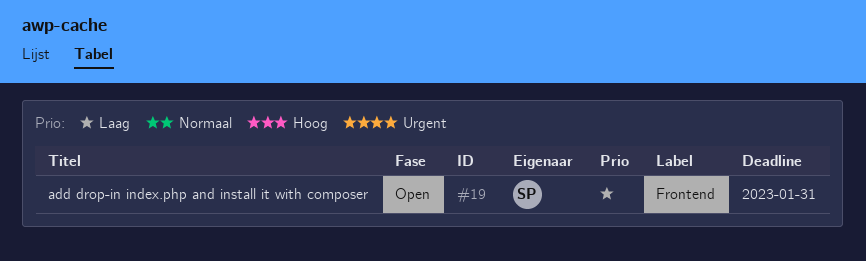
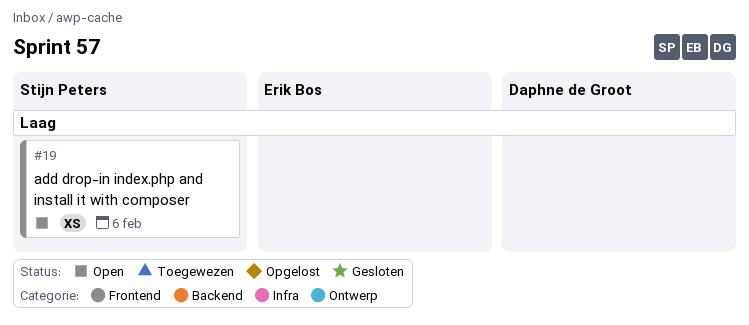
#19, due: Jan 31 -> Feb 6

